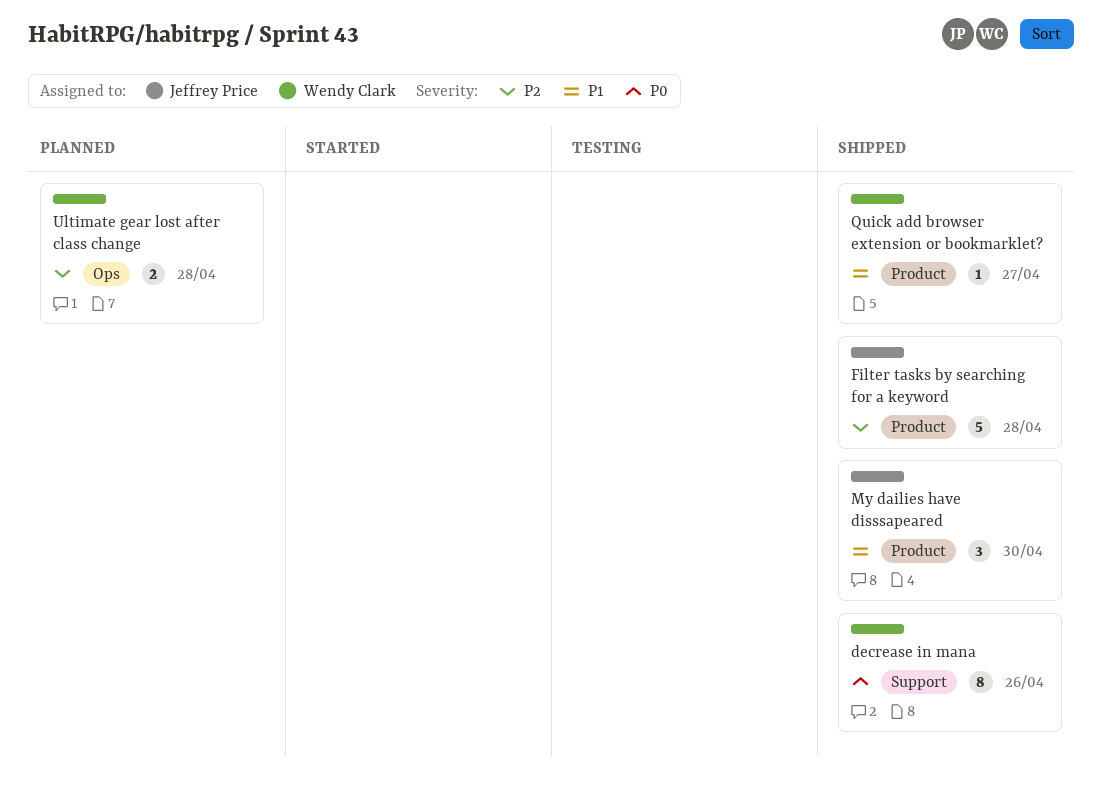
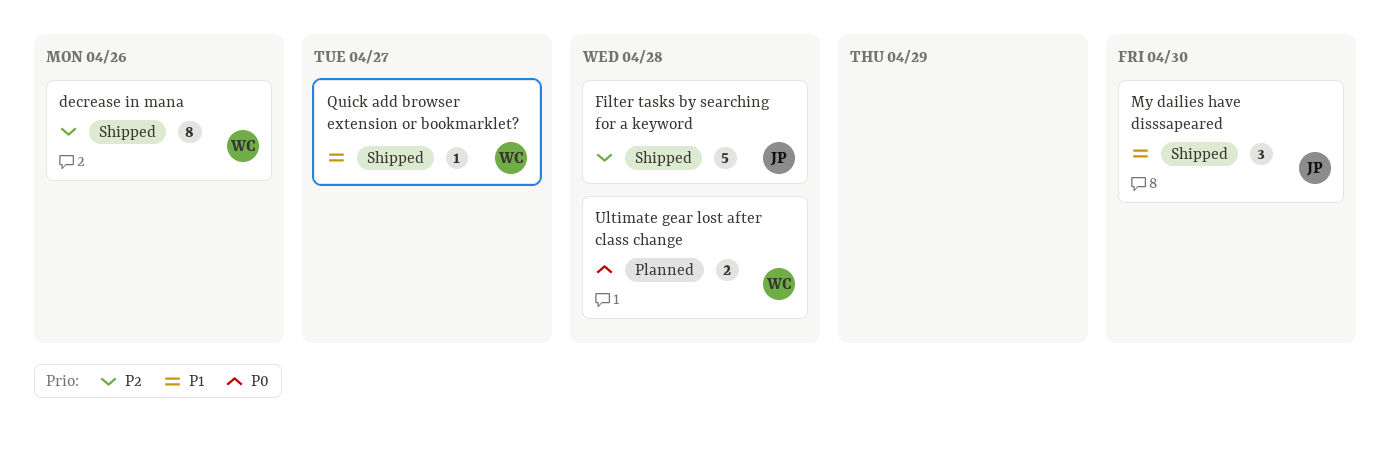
decrease in mana, priority: P0 -> P2
Ultimate gear lost after class change, priority: P2 -> P0

